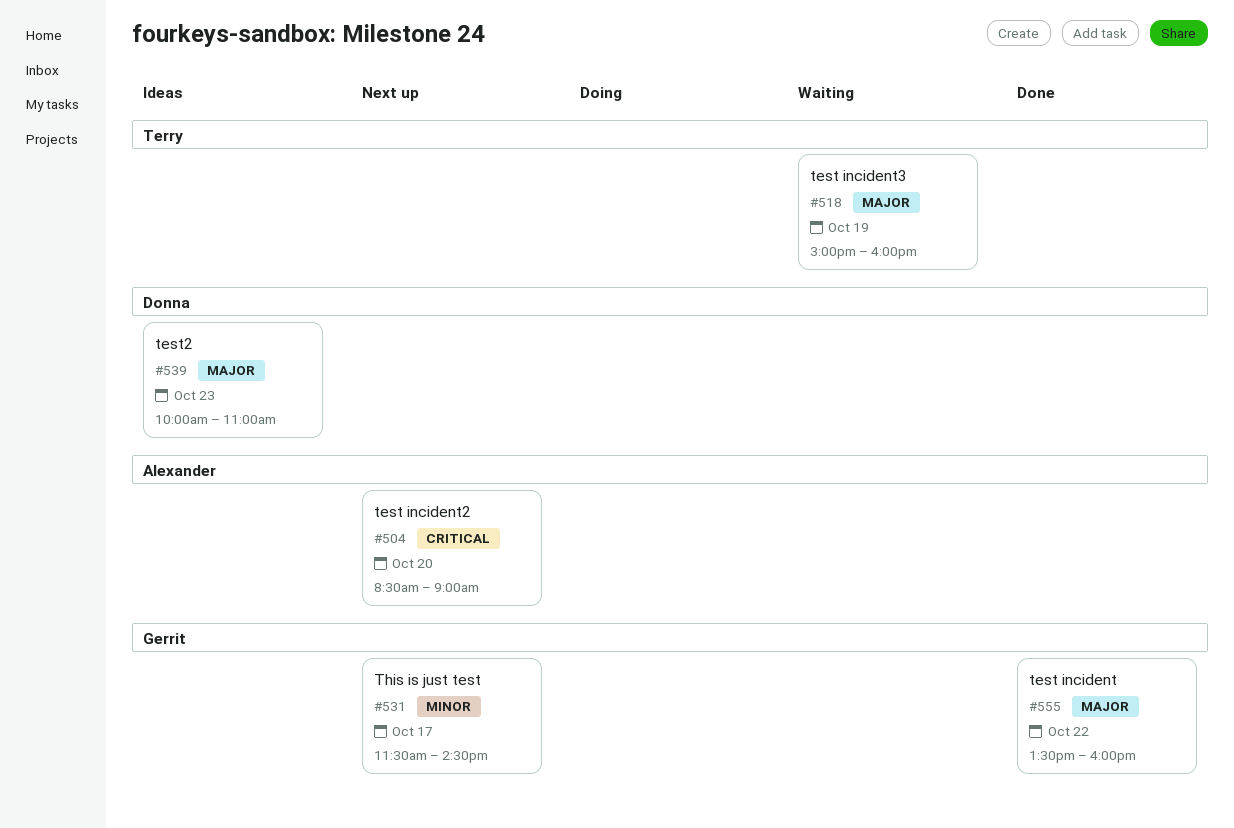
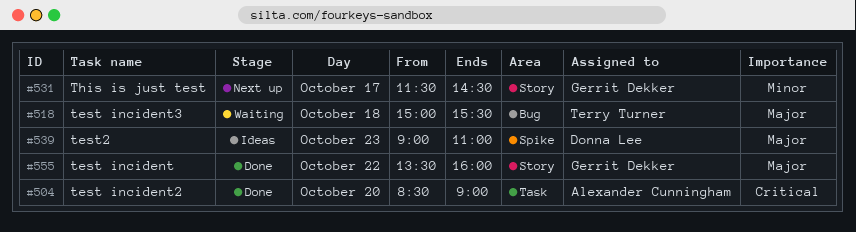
#504, status: Next up -> Done
#518, day: Oct 19 -> Oct 18
#518, ends: 16:00 -> 15:30
#539, begins: 10:00 -> 09:00

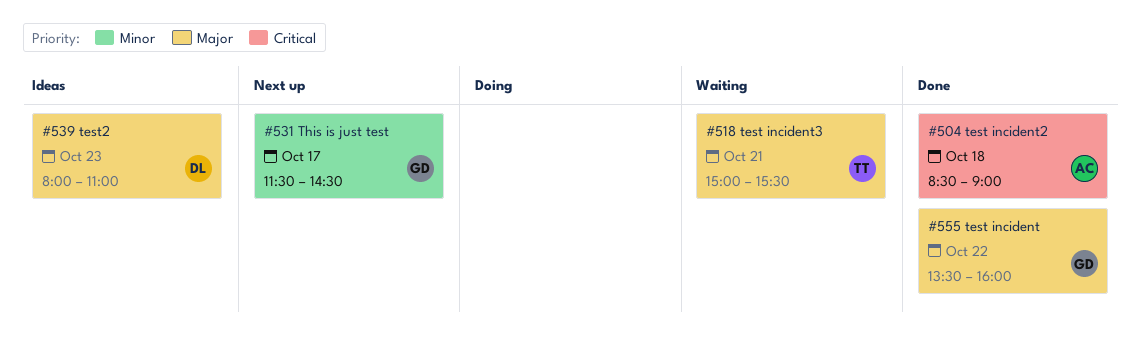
#504, day: Oct 20 -> Oct 18
#518, day: Oct 18 -> Oct 21
#539, begins: 09:00 -> 08:00

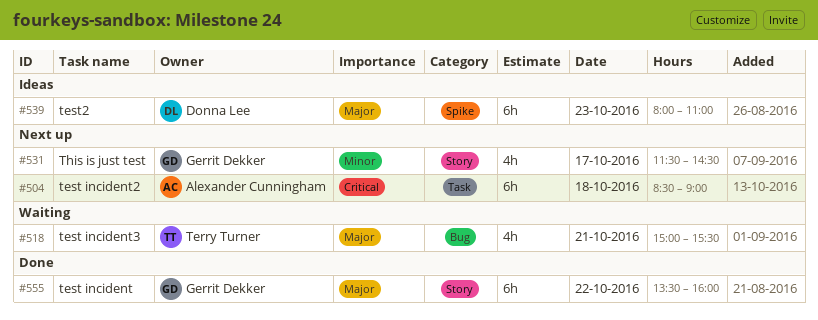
#504, status: Done -> Next up

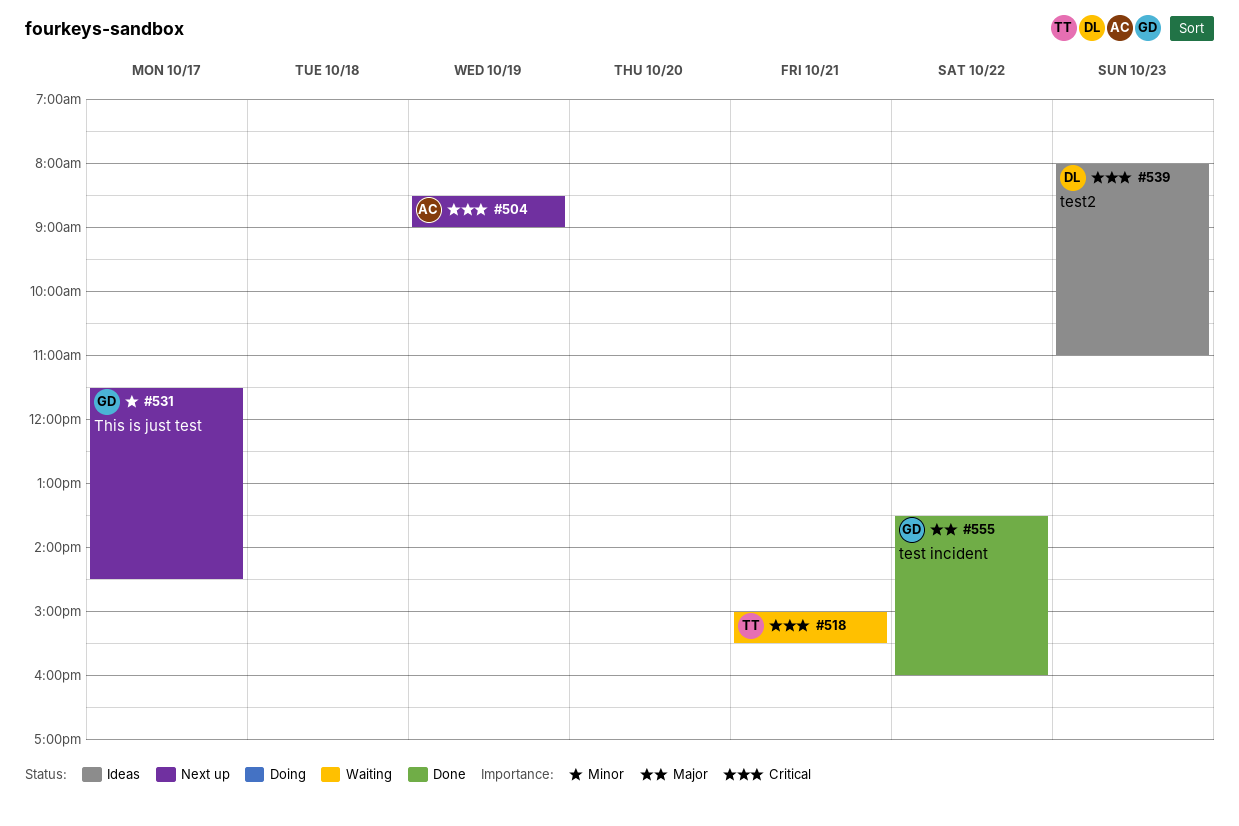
#504, day: Oct 18 -> Oct 19
#518, priority: Major -> Critical
#539, priority: Major -> Critical

